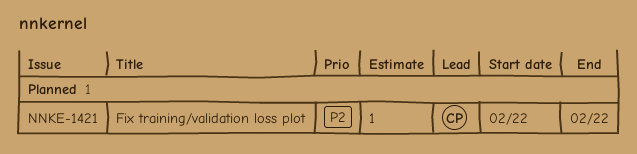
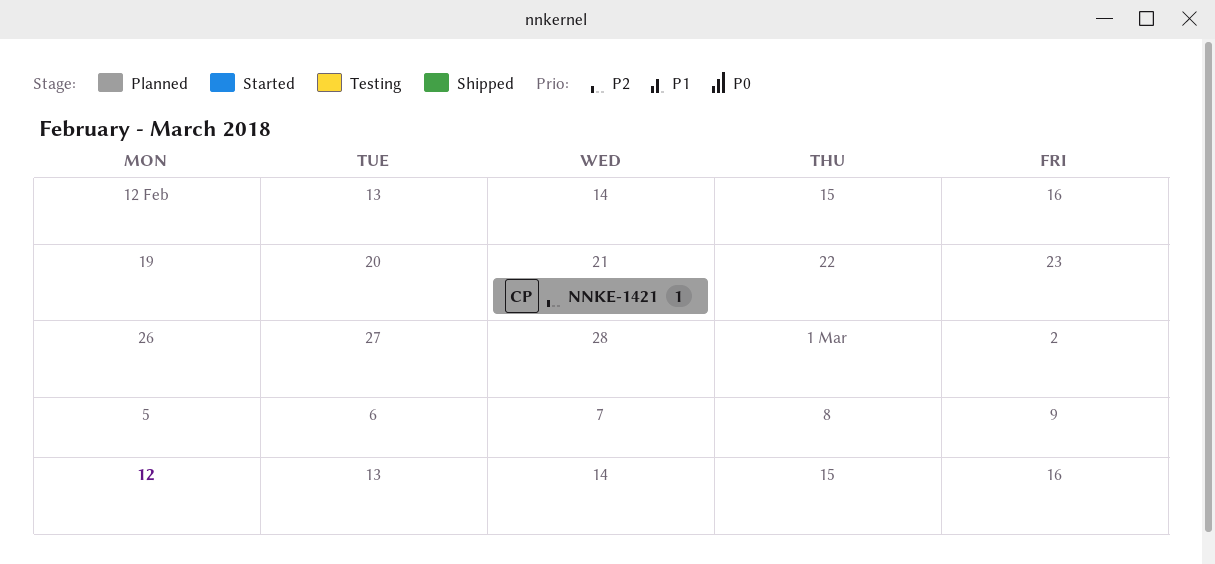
NNKE-1421, start: Feb 22 -> Feb 21
NNKE-1421, due: Feb 22 -> Feb 21

